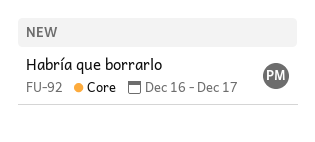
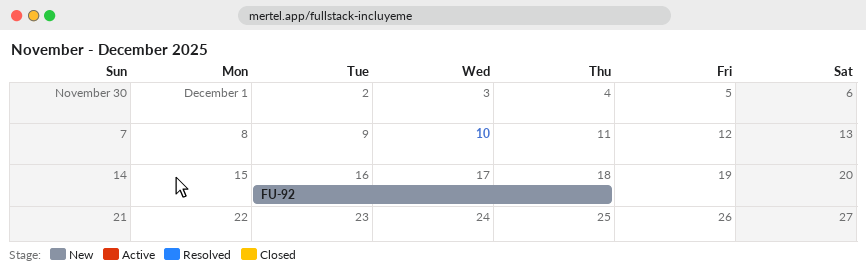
FU-92, due: Dec 17 -> Dec 18

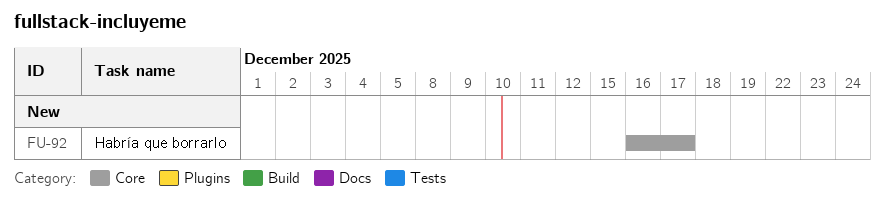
FU-92, due: Dec 18 -> Dec 17

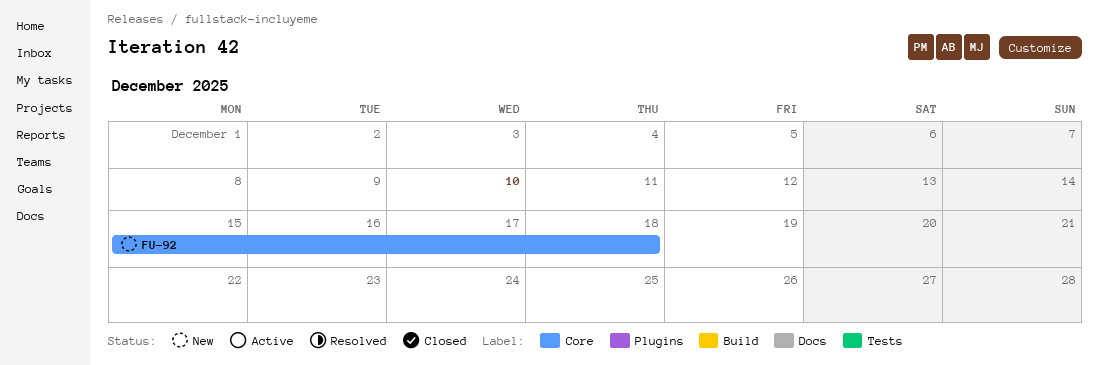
FU-92, start: Dec 16 -> Dec 15
FU-92, due: Dec 17 -> Dec 18

